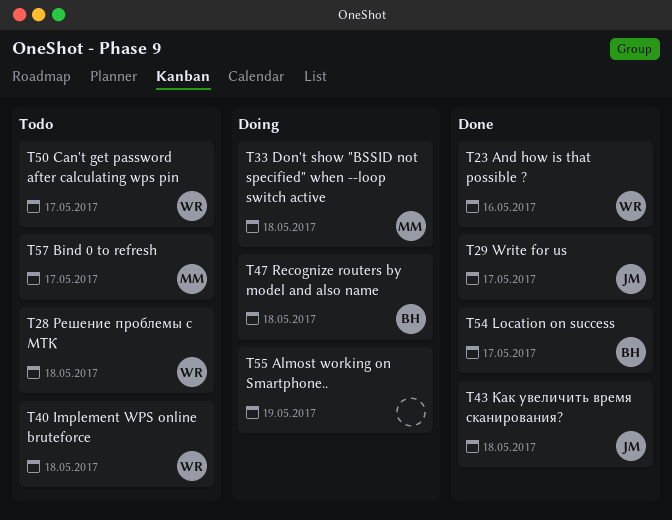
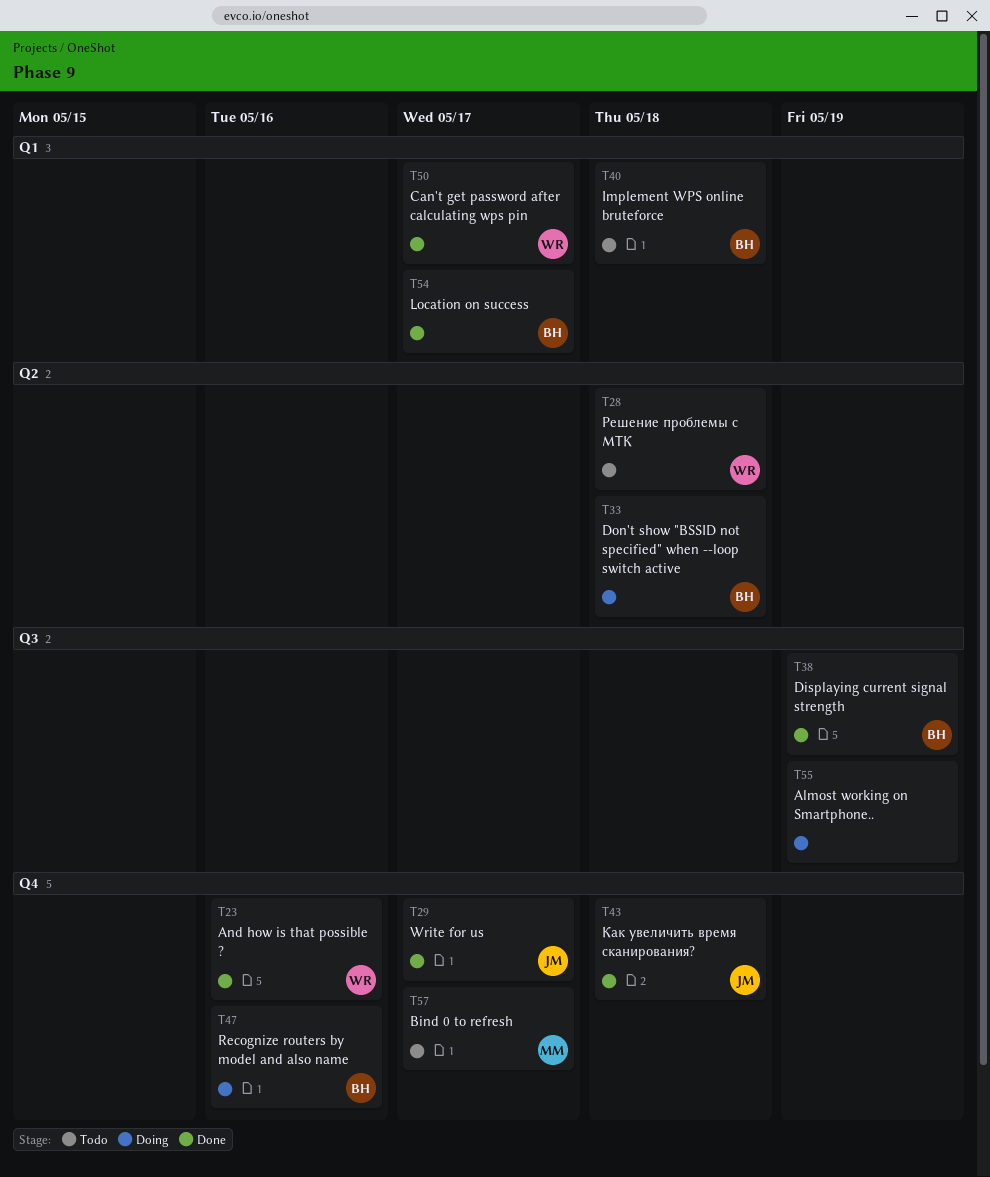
T33, owner: MM -> BH
T38: none -> present
T40, owner: WR -> BH
T47, due: May 18 -> May 16
T50, status: Todo -> Done

